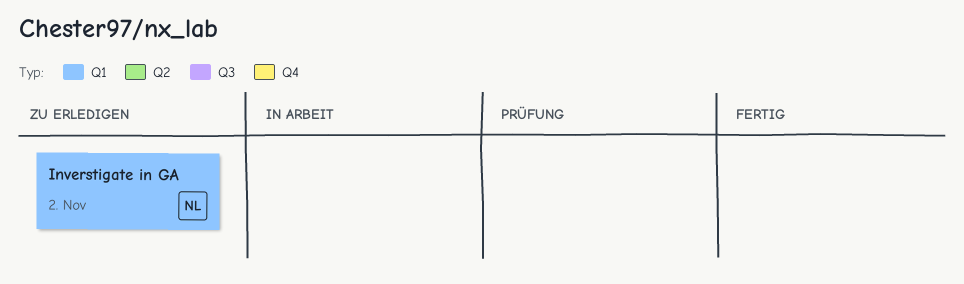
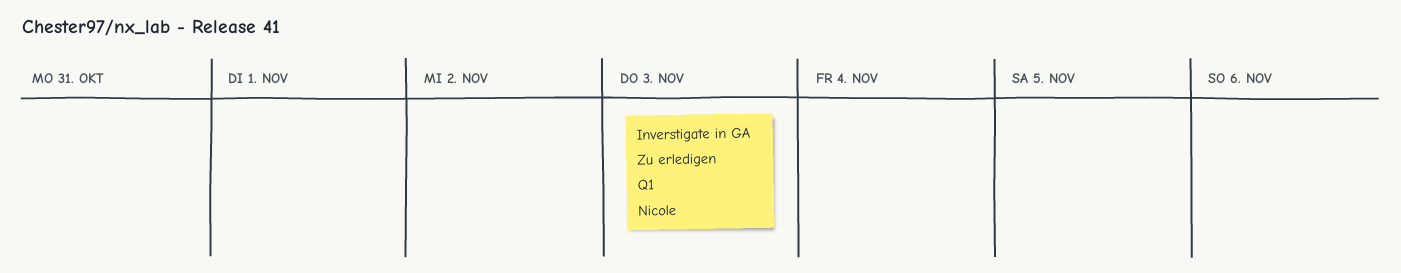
Inverstigate in GA, due: Nov 2 -> Nov 3

